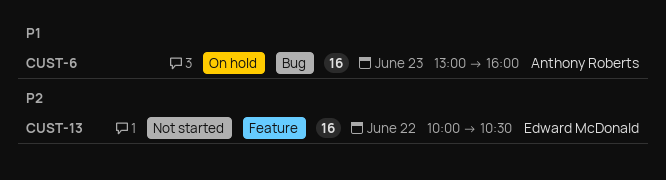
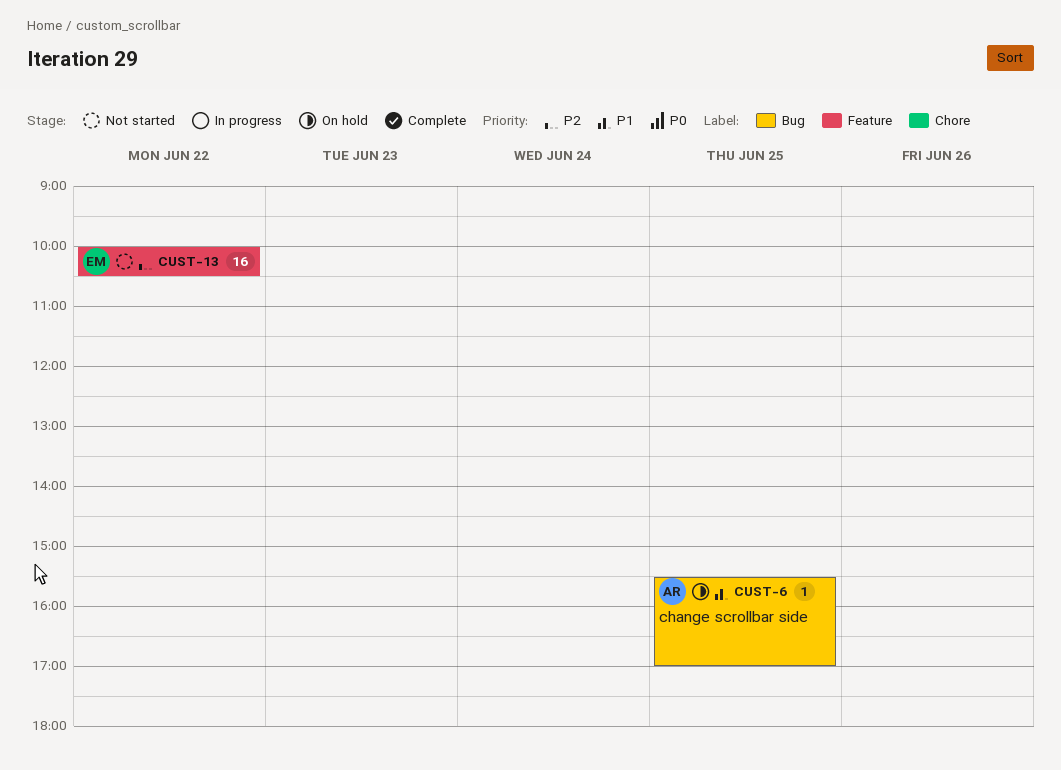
CUST-6, estimate: 16 -> 1
CUST-6, day: Jun 23 -> Jun 25
CUST-6, begins: 13:00 -> 15:30
CUST-6, ends: 16:00 -> 17:00

